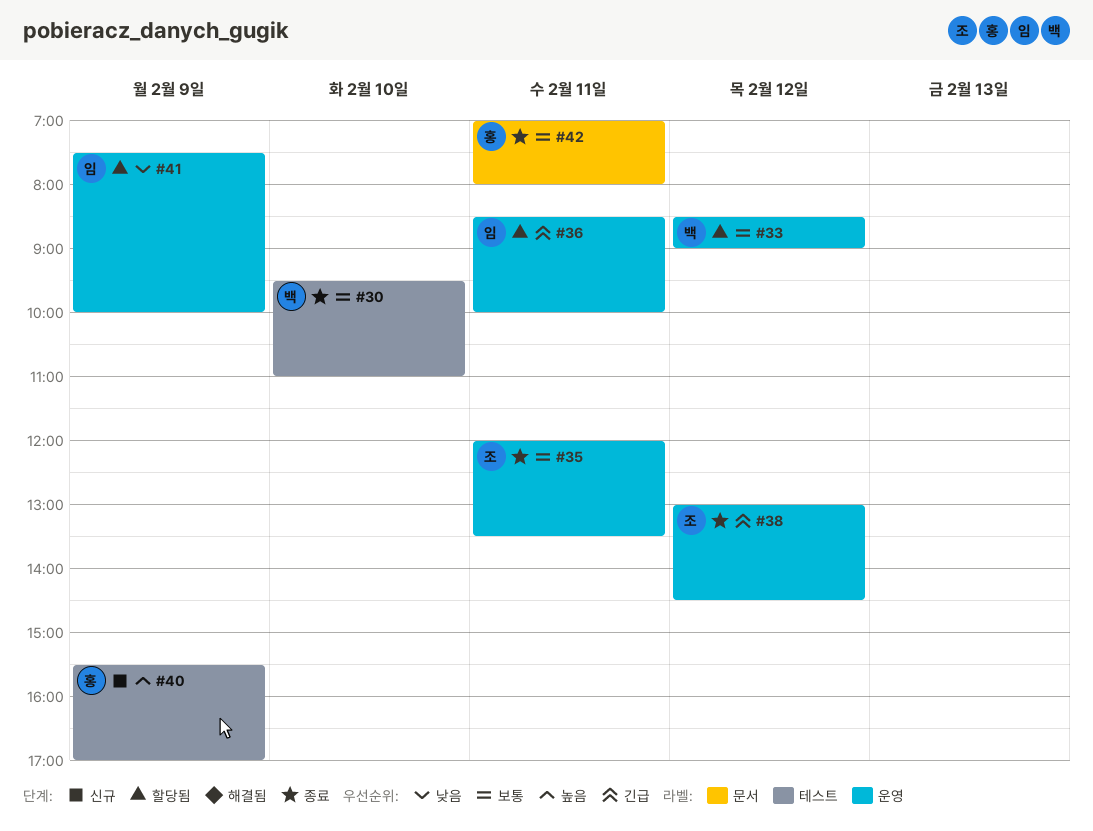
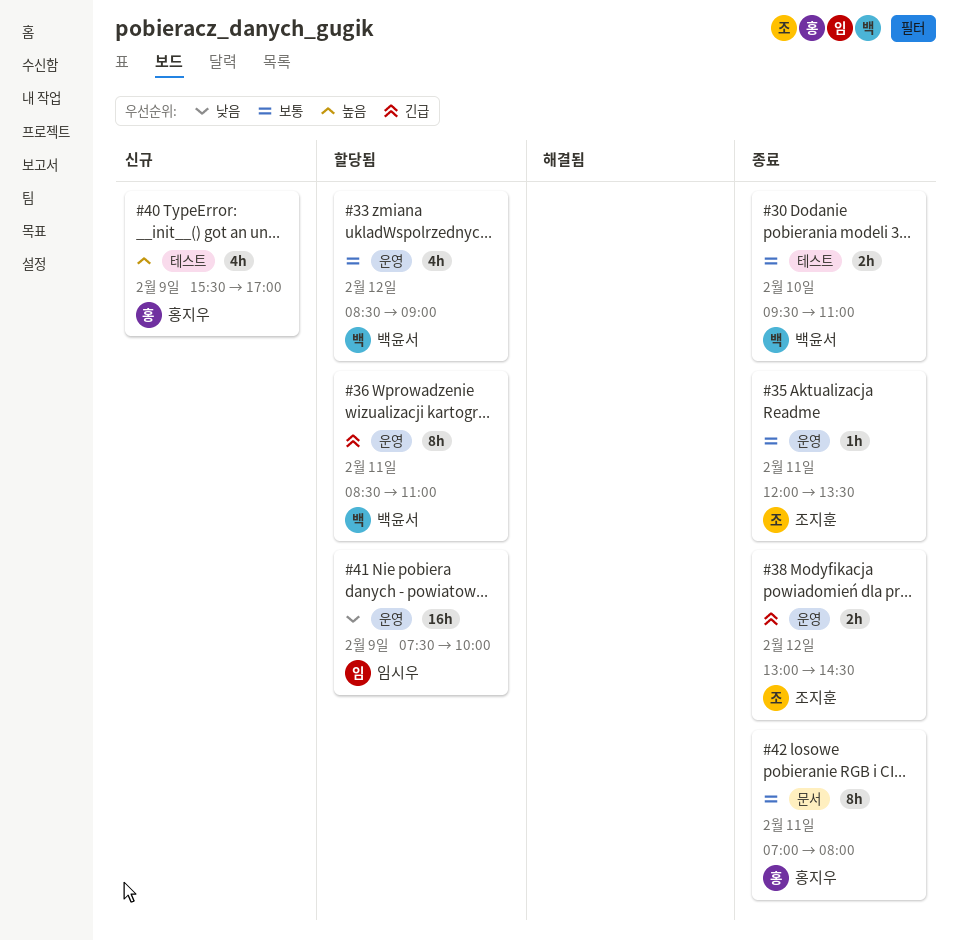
#36, owner: 임시우 -> 백윤서
#36, ends: 10:00 -> 11:00

